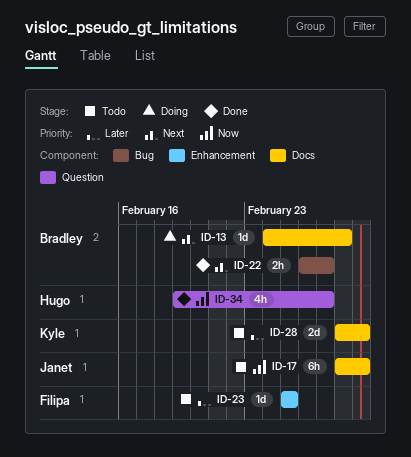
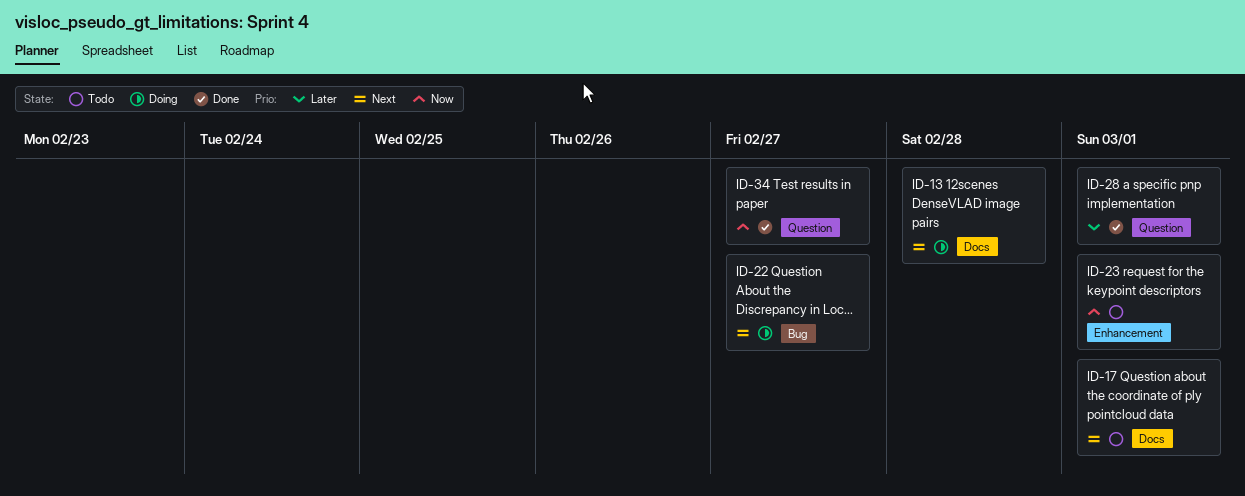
ID-17, priority: Now -> Next
ID-22, status: Done -> Doing
ID-23, priority: Later -> Now
ID-23, due: Feb 25 -> Mar 1
ID-28, status: Todo -> Done
ID-28, label: Docs -> Question

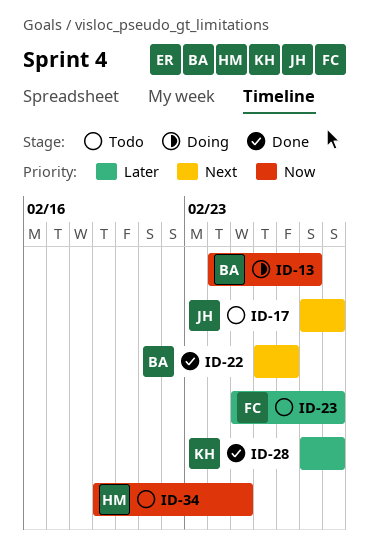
ID-13, priority: Next -> Now
ID-22, status: Doing -> Done
ID-23, priority: Now -> Later
ID-34, status: Done -> Todo
ID-34, due: Feb 27 -> Feb 25

